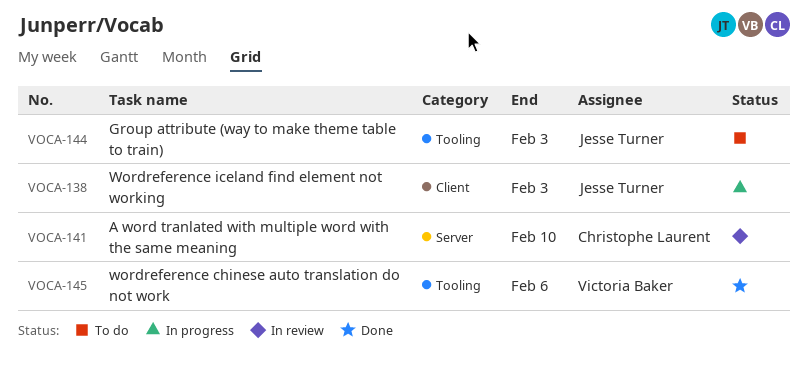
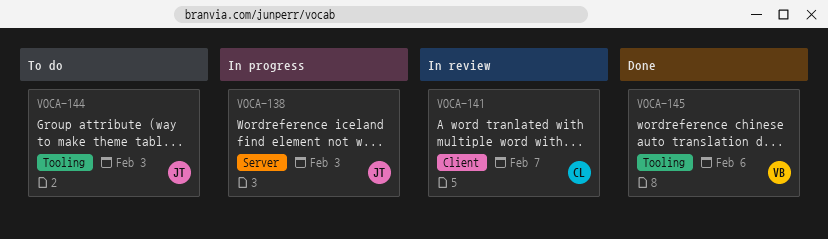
VOCA-138, label: Client -> Server
VOCA-141, label: Server -> Client
VOCA-141, due: Feb 10 -> Feb 7

